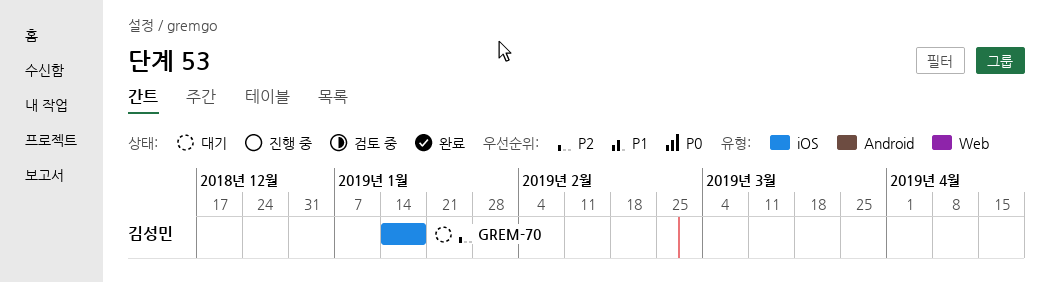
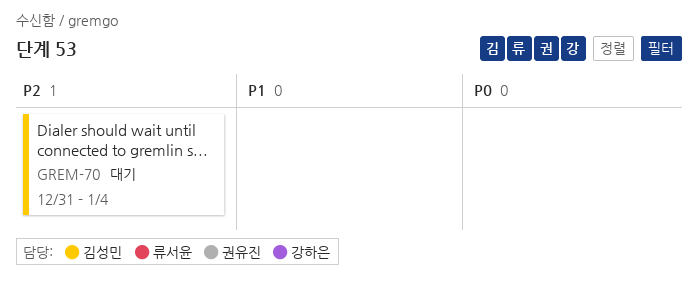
GREM-70, start: Jan 14 -> Dec 31
GREM-70, due: Jan 18 -> Jan 4

